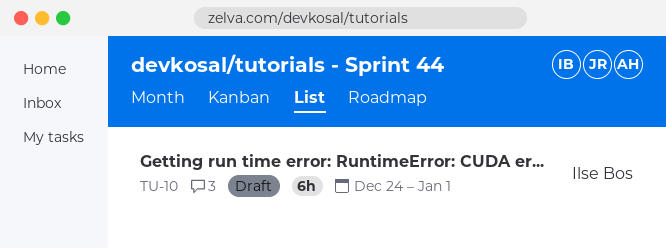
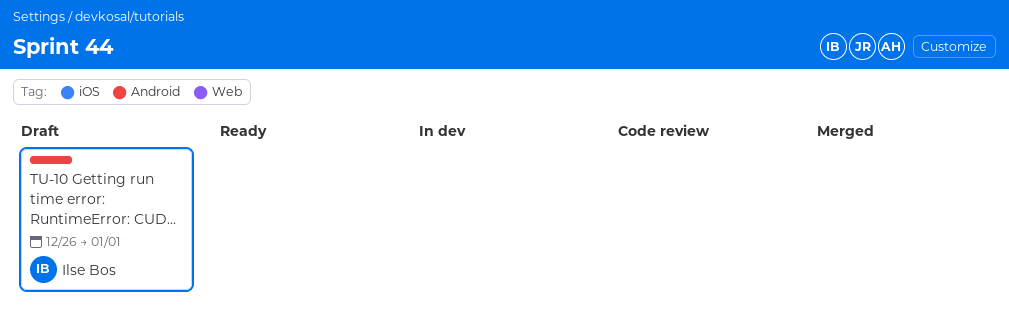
TU-10, start: Dec 24 -> Dec 26

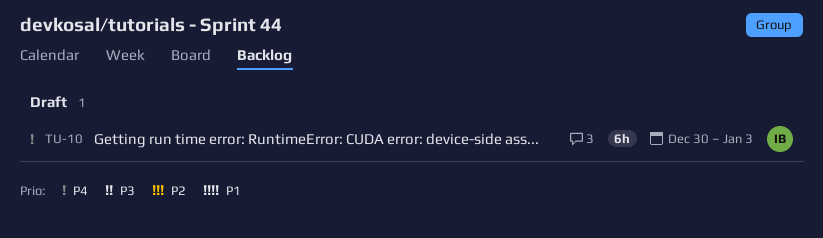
TU-10, start: Dec 26 -> Dec 30
TU-10, due: Jan 1 -> Jan 3

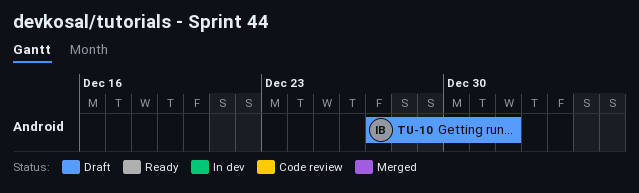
TU-10, start: Dec 30 -> Dec 27
TU-10, due: Jan 3 -> Jan 1

